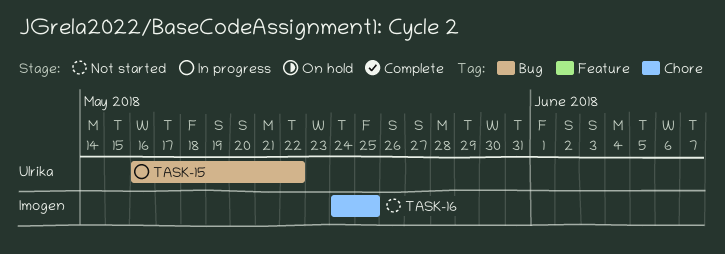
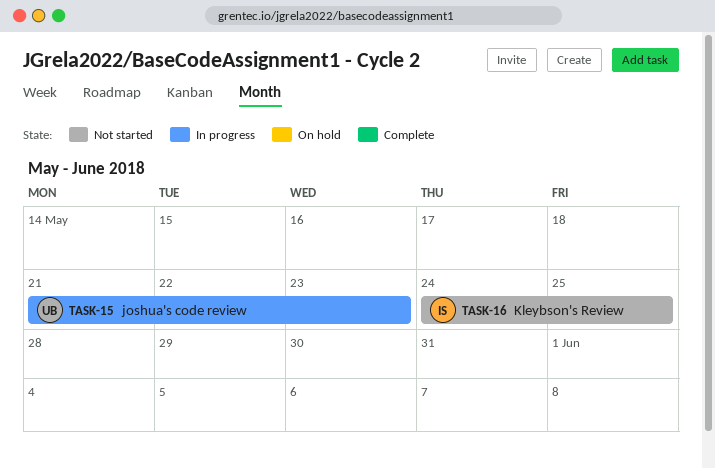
TASK-15, start: May 16 -> May 21
TASK-15, due: May 22 -> May 23

